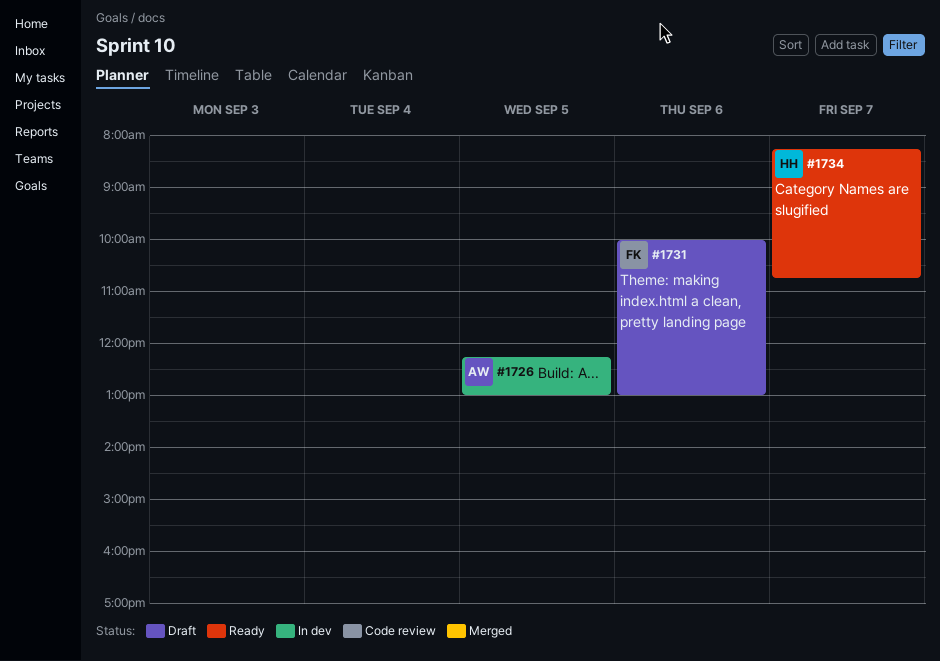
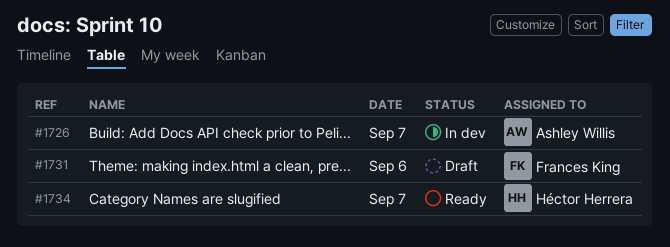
#1726, day: Sep 5 -> Sep 7

